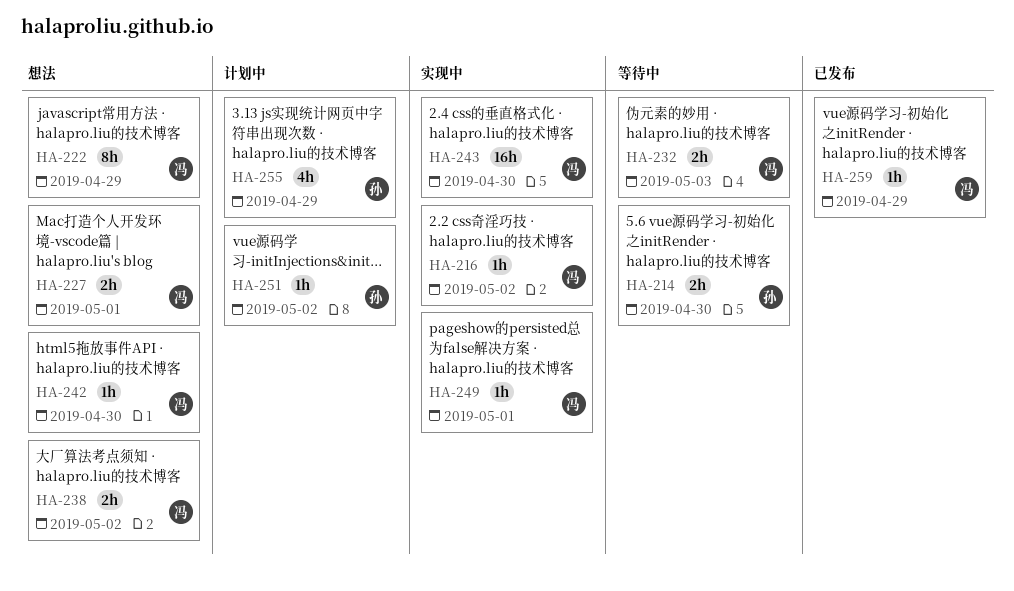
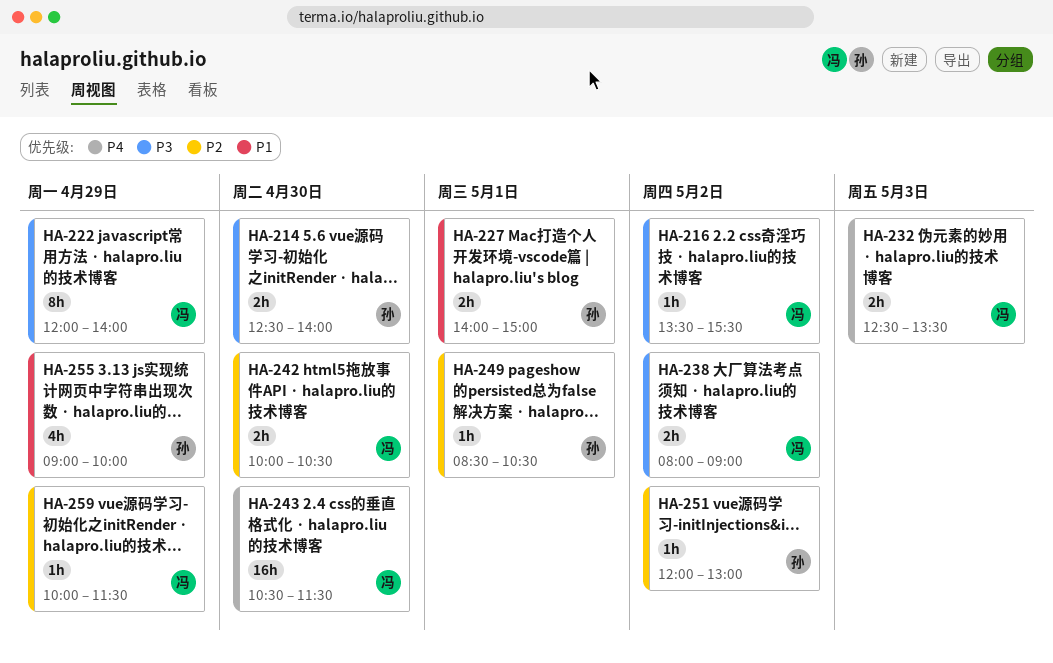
HA-227, owner: 冯 -> 孙
HA-242, estimate: 1h -> 2h
HA-249, owner: 冯 -> 孙

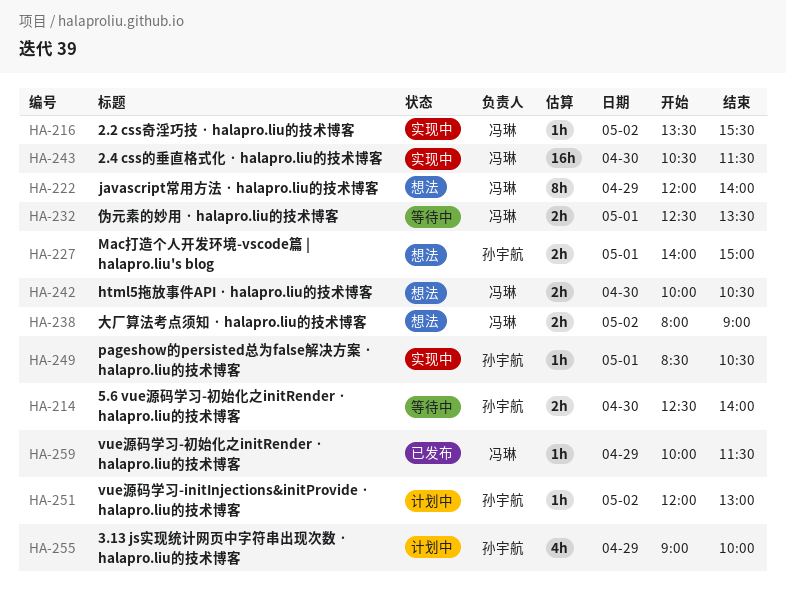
HA-232, day: May 3 -> May 1

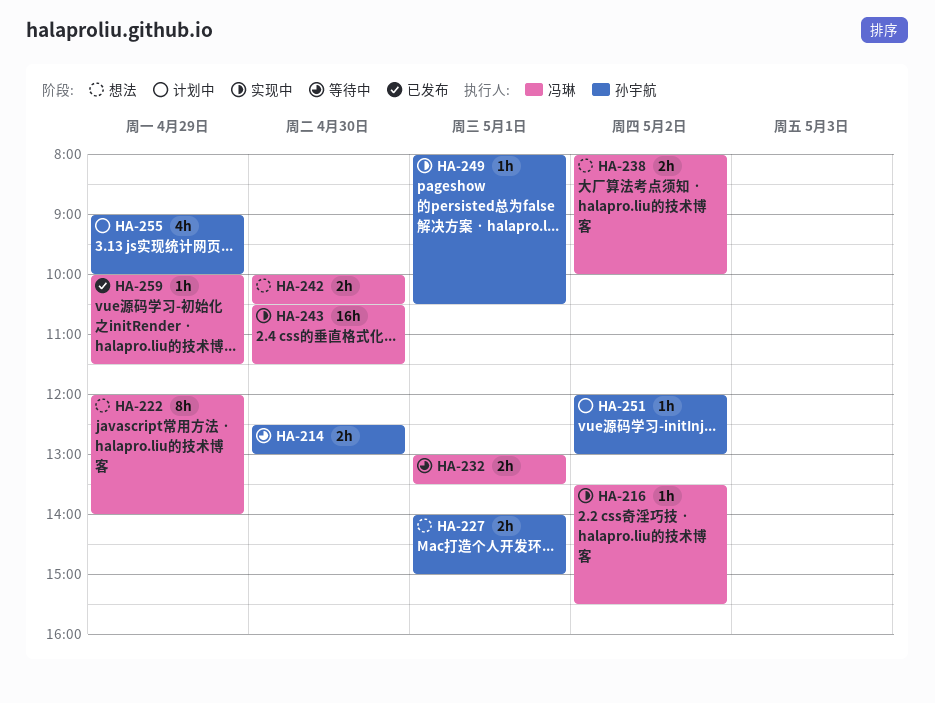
HA-214, ends: 14:00 -> 13:00
HA-232, begins: 12:30 -> 13:00
HA-238, ends: 09:00 -> 10:00
HA-249, begins: 08:30 -> 08:00

